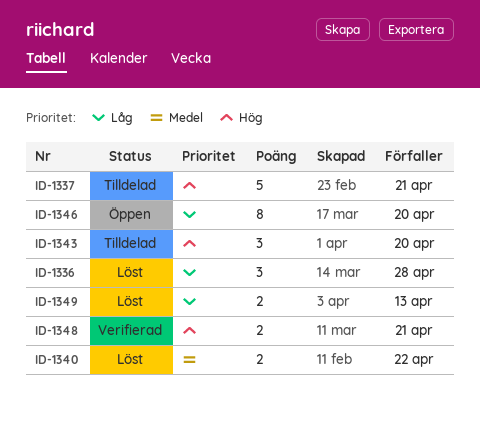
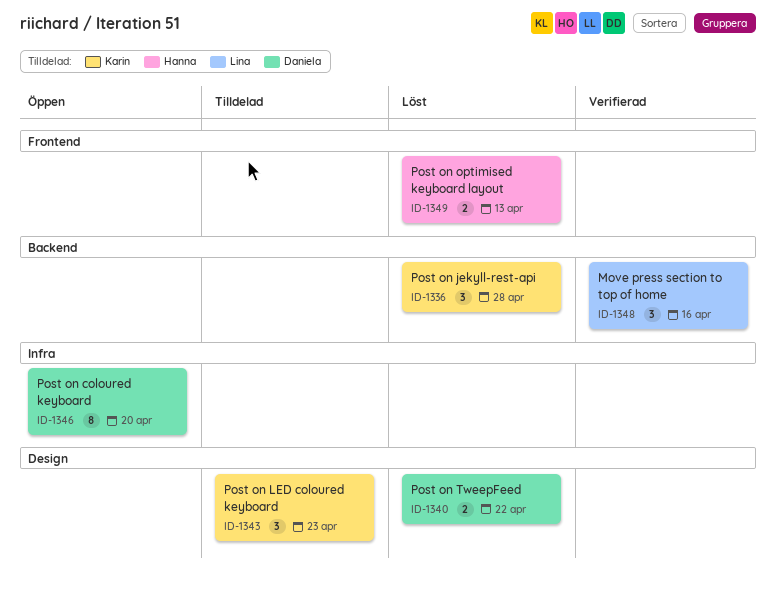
ID-1337: present -> none
ID-1343, due: Apr 20 -> Apr 23
ID-1348, estimate: 2 -> 3
ID-1348, due: Apr 21 -> Apr 16

